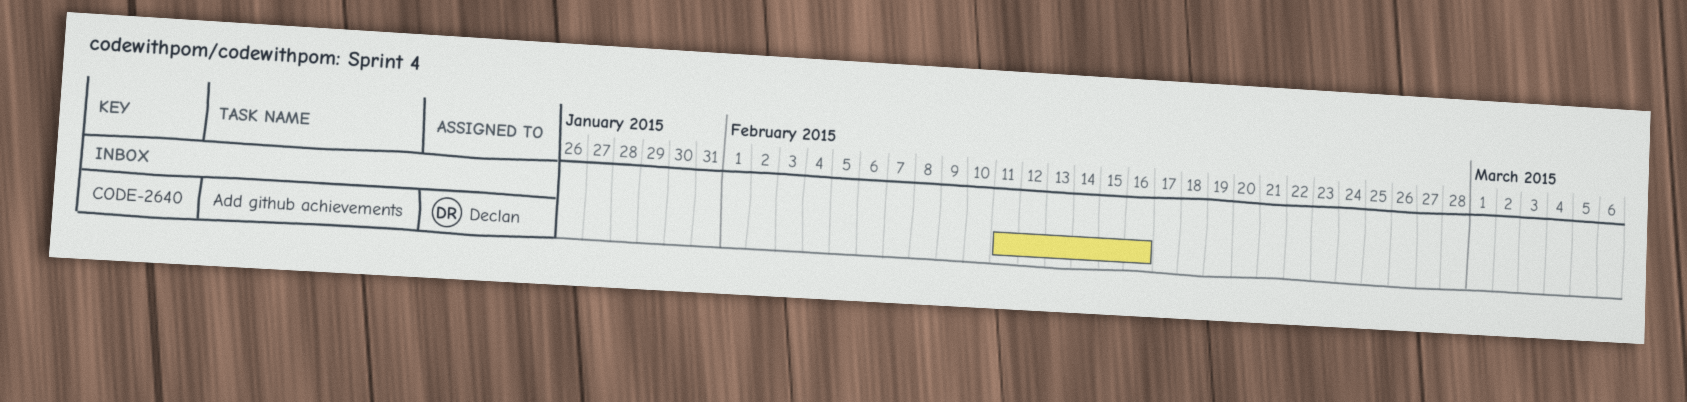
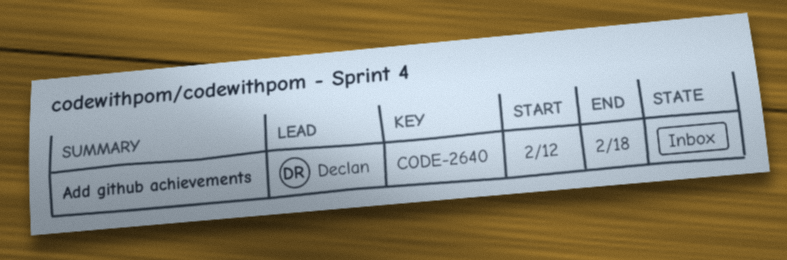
CODE-2640, start: Feb 11 -> Feb 12
CODE-2640, due: Feb 16 -> Feb 18

